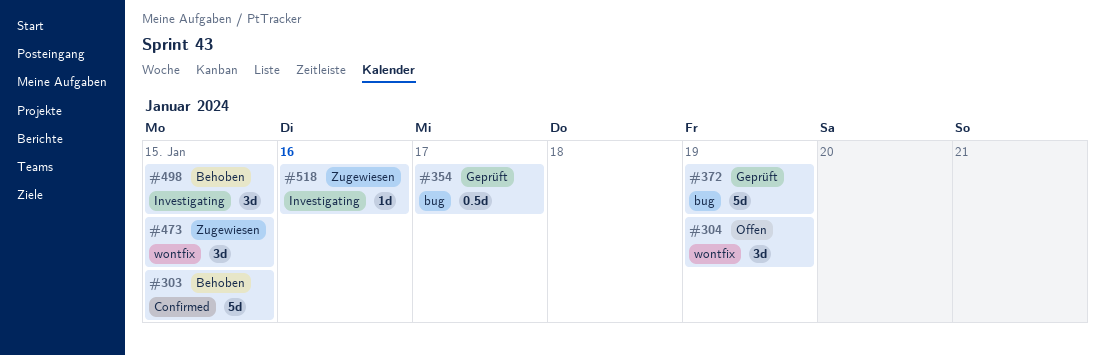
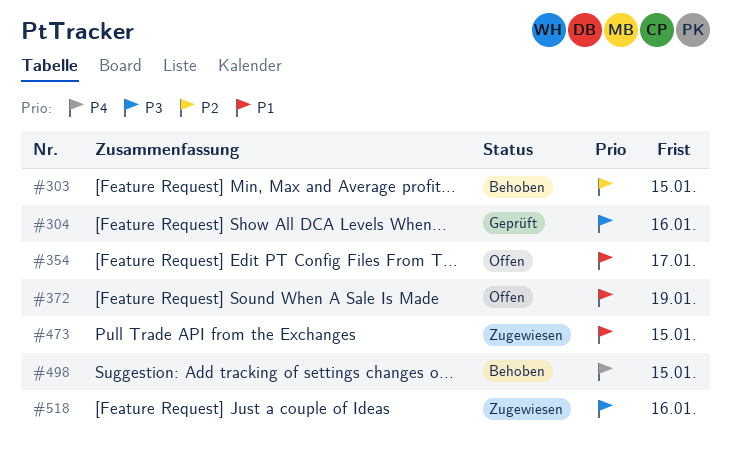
#304, status: Offen -> Geprüft
#304, due: Jan 19 -> Jan 16
#354, status: Geprüft -> Offen
#372, status: Geprüft -> Offen

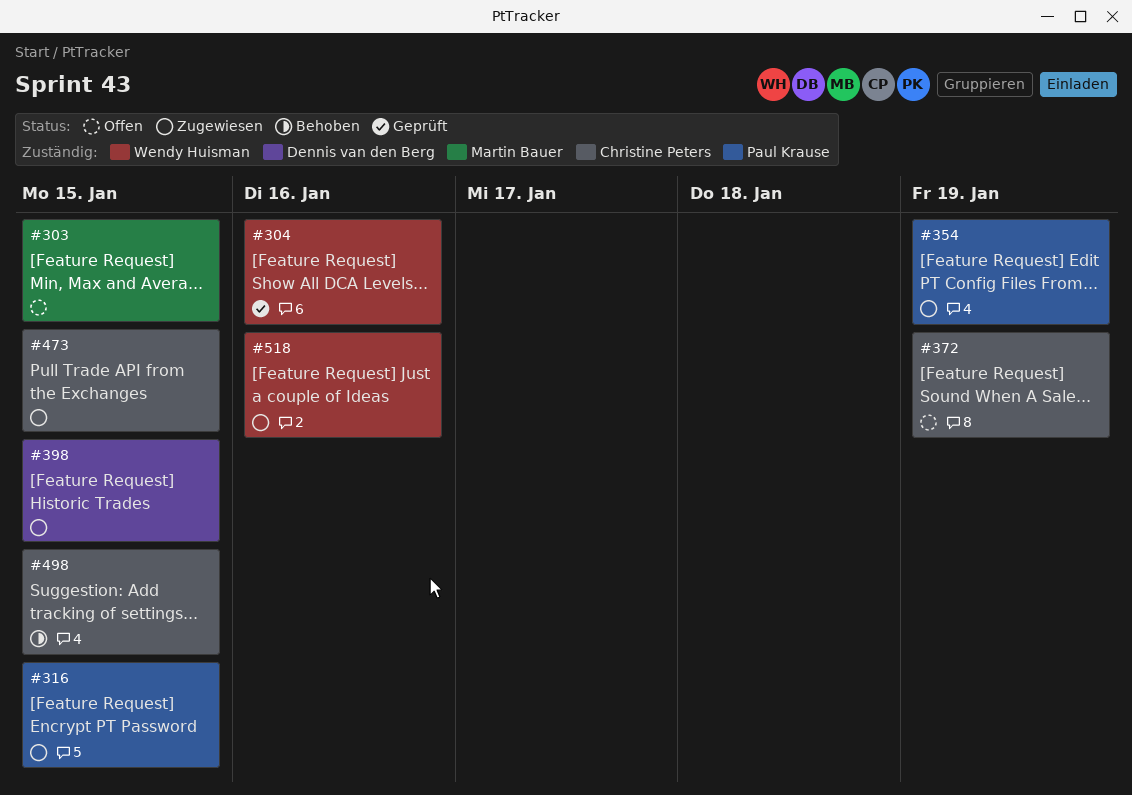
#303, status: Behoben -> Offen
#316: none -> present
#354, status: Offen -> Zugewiesen
#354, due: Jan 17 -> Jan 19
#398: none -> present

